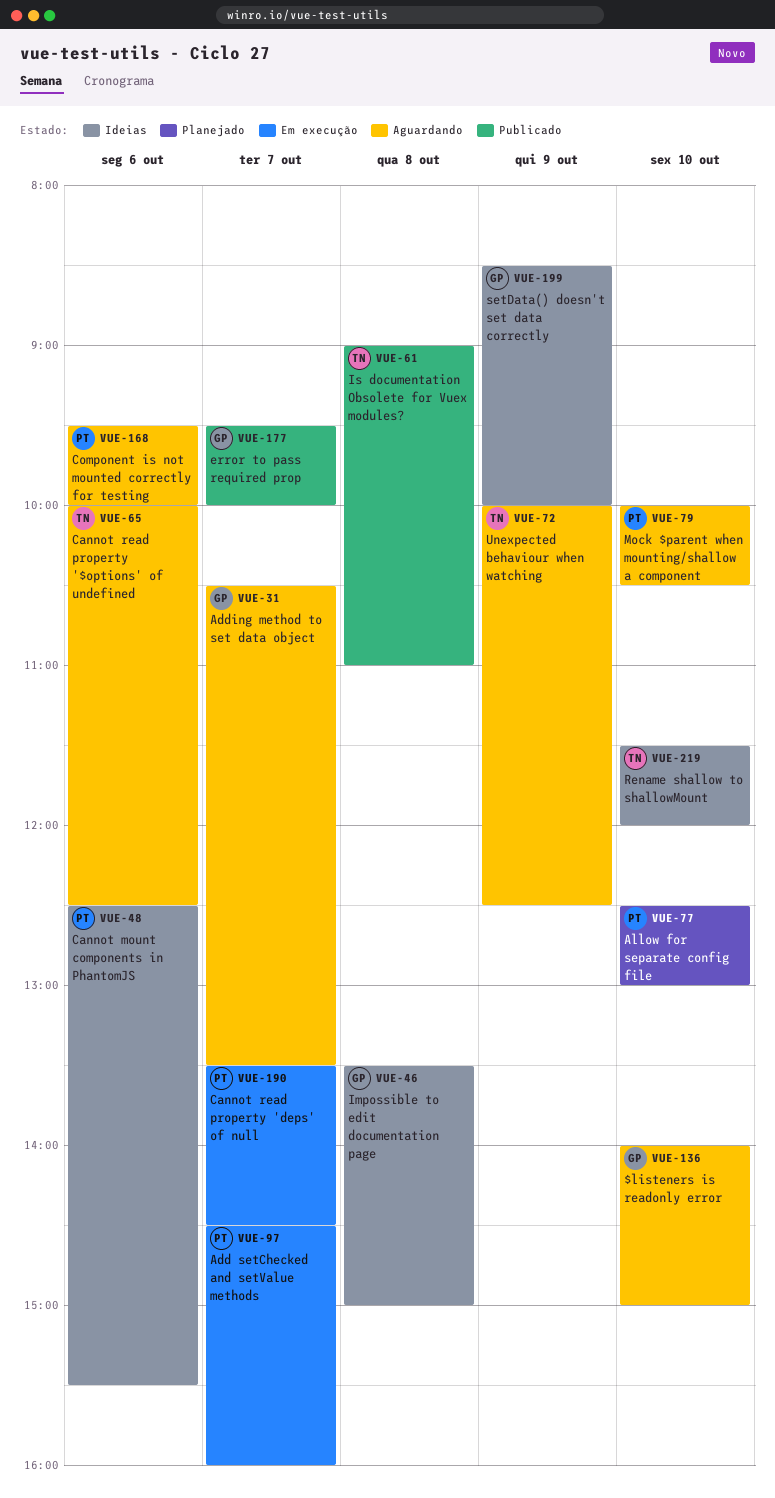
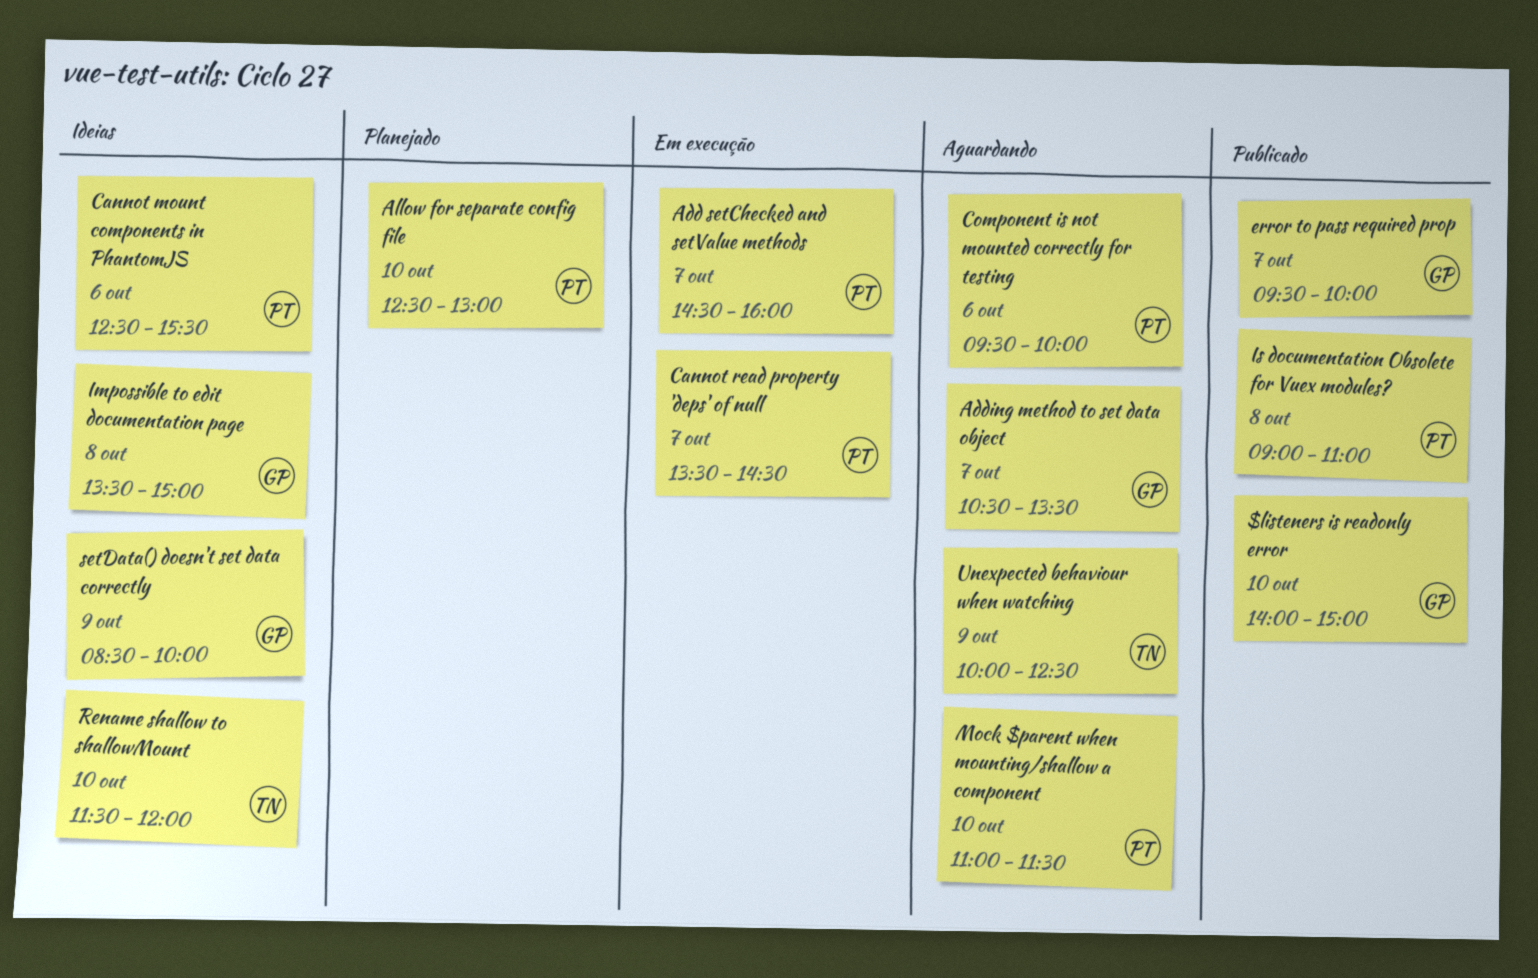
$listeners is readonly error, status: Aguardando -> Publicado
Cannot read property '$options' of undefined: present -> none
Is documentation Obsolete for Vuex modules?, owner: TN -> PT
Mock $parent when mounting/shallow a component, begins: 10:00 -> 11:00
Mock $parent when mounting/shallow a component, ends: 10:30 -> 11:30

